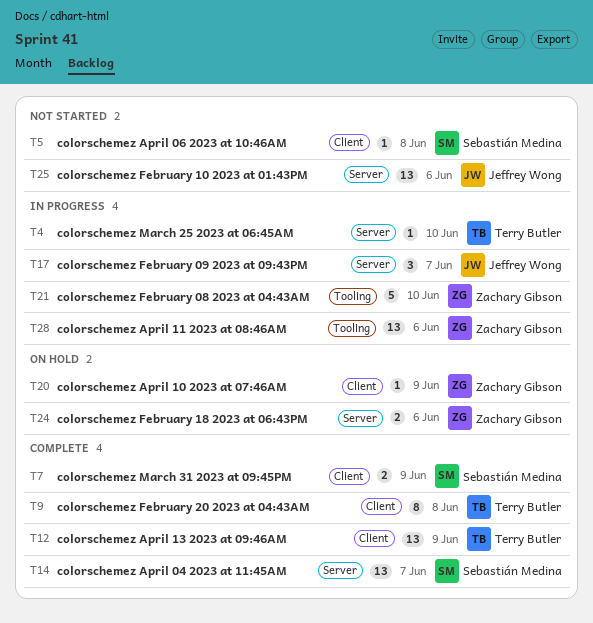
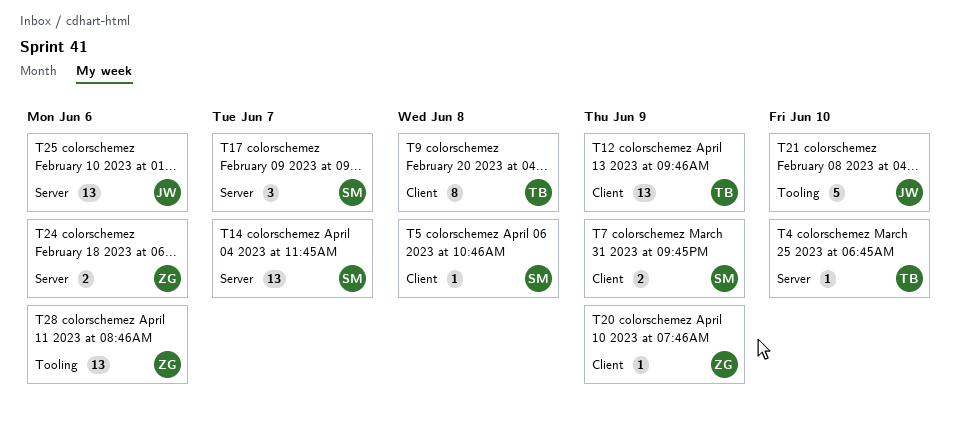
T17, owner: Jeffrey Wong -> Sebastián Medina
T21, owner: Zachary Gibson -> Jeffrey Wong

